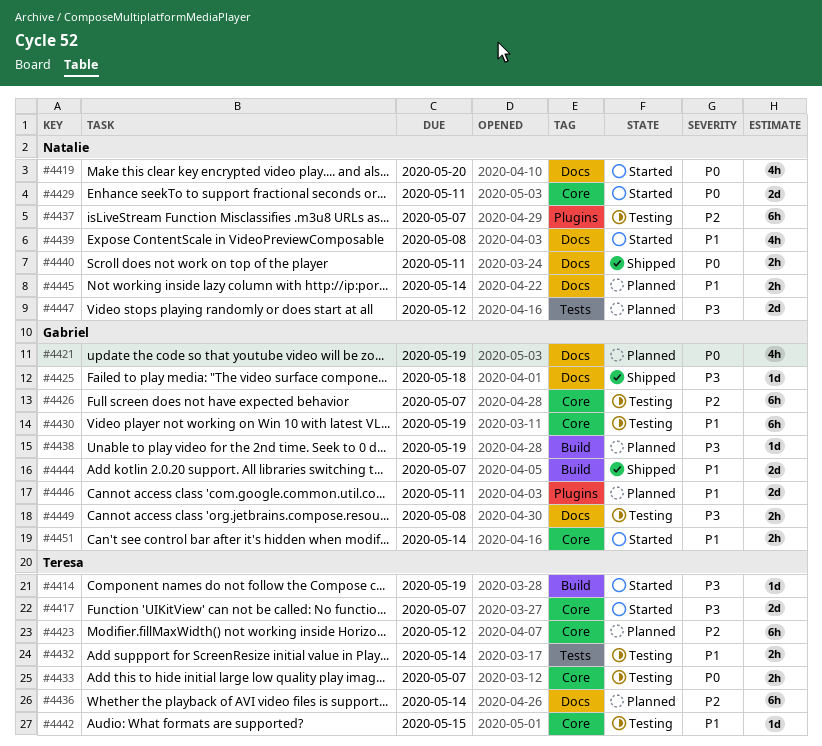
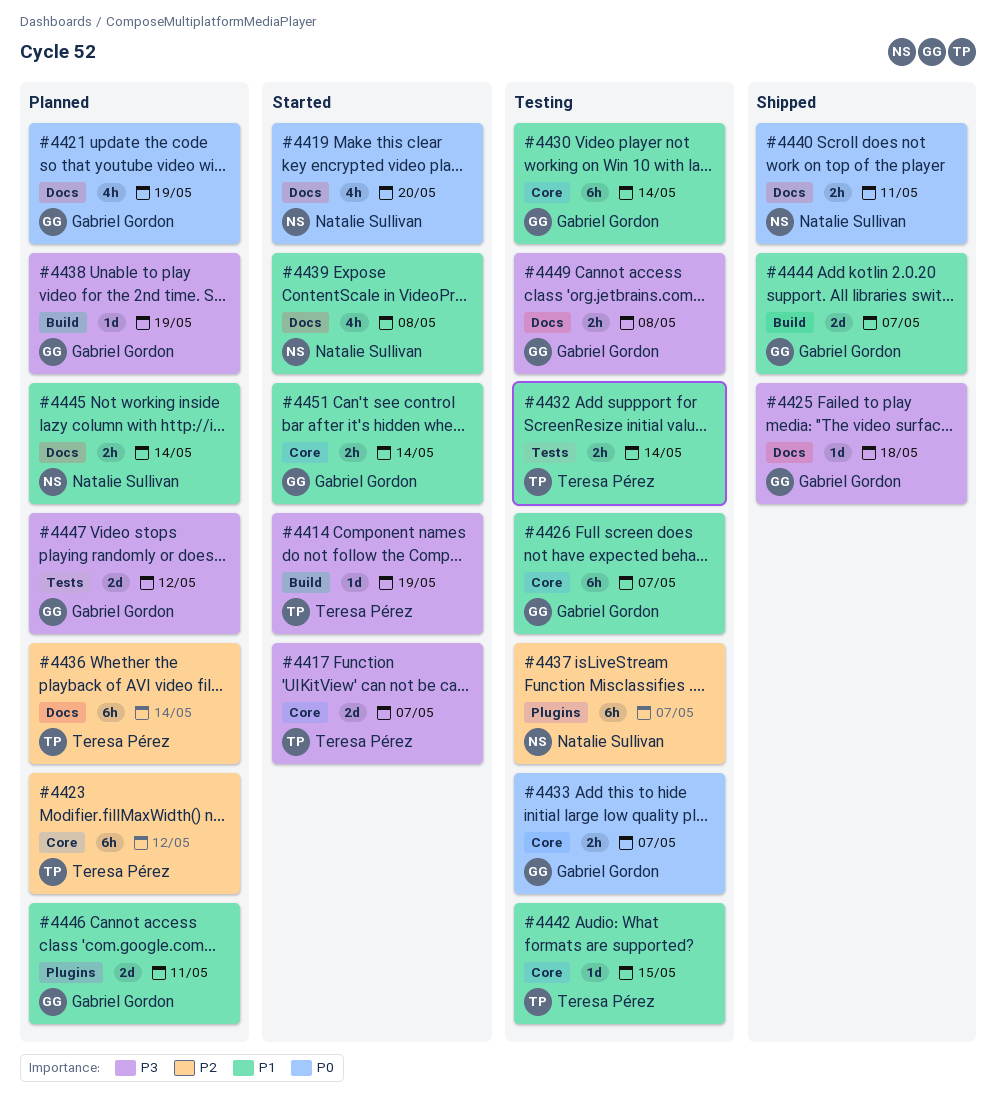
#4426, priority: P2 -> P1
#4429: present -> none
#4430, due: May 19 -> May 14
#4433, owner: Teresa Pérez -> Gabriel Gordon
#4447, owner: Natalie Sullivan -> Gabriel Gordon

